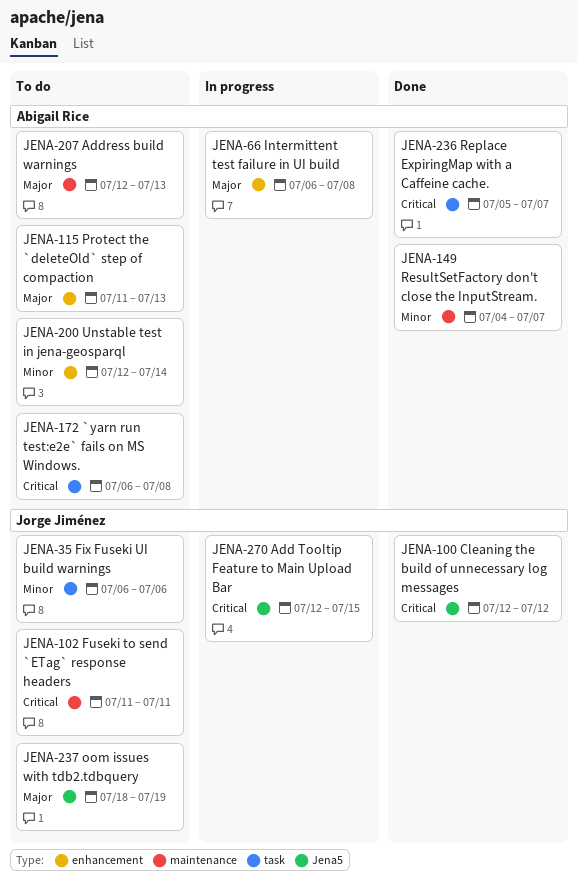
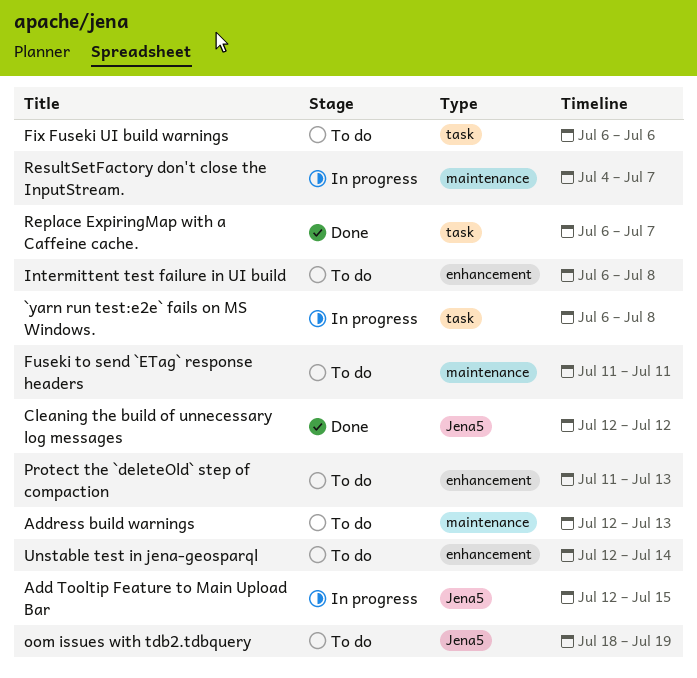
`yarn run test:e2e` fails on MS Windows., status: To do -> In progress
Intermittent test failure in UI build, status: In progress -> To do
Replace ExpiringMap with a Caffeine cache., start: Jul 5 -> Jul 6
ResultSetFactory don't close the InputStream., status: Done -> In progress

